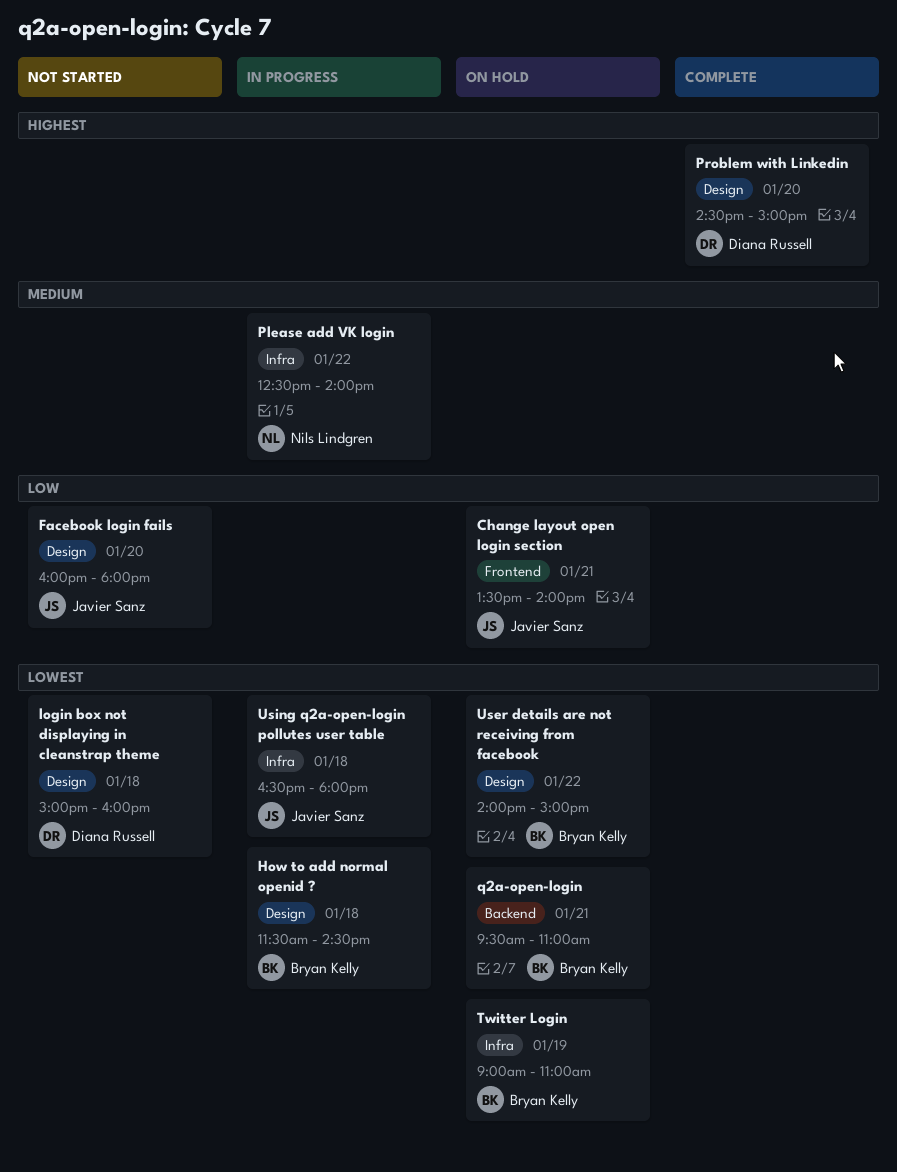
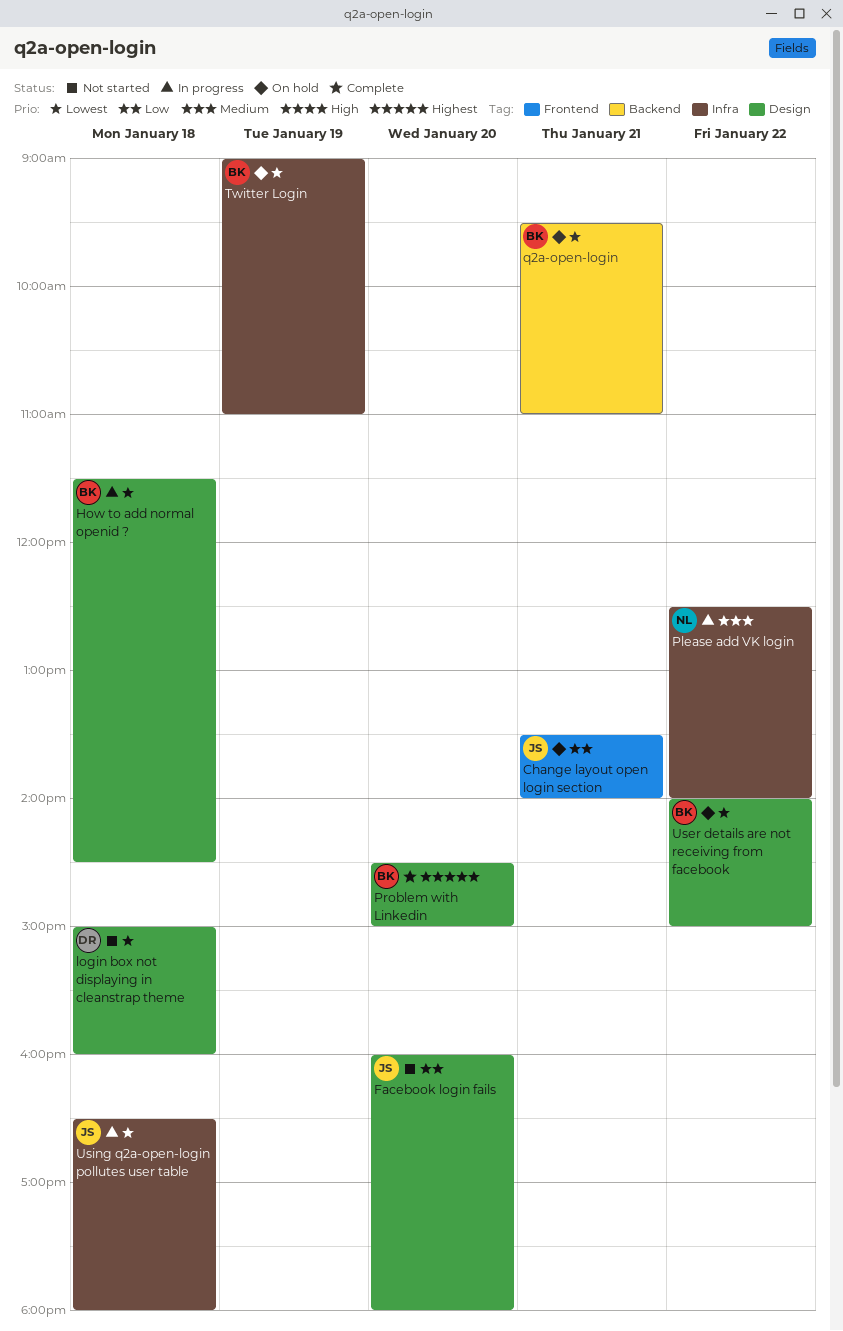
Problem with Linkedin, owner: Diana Russell -> Bryan Kelly

